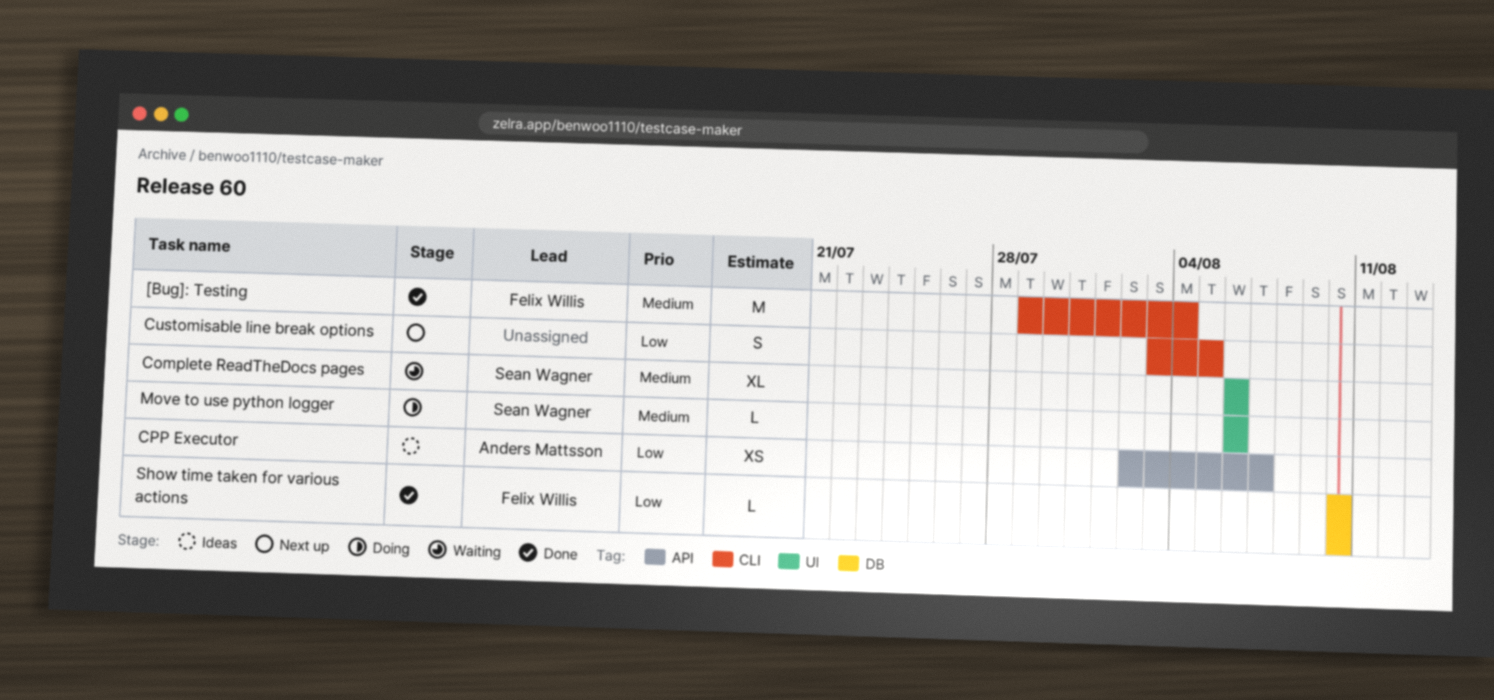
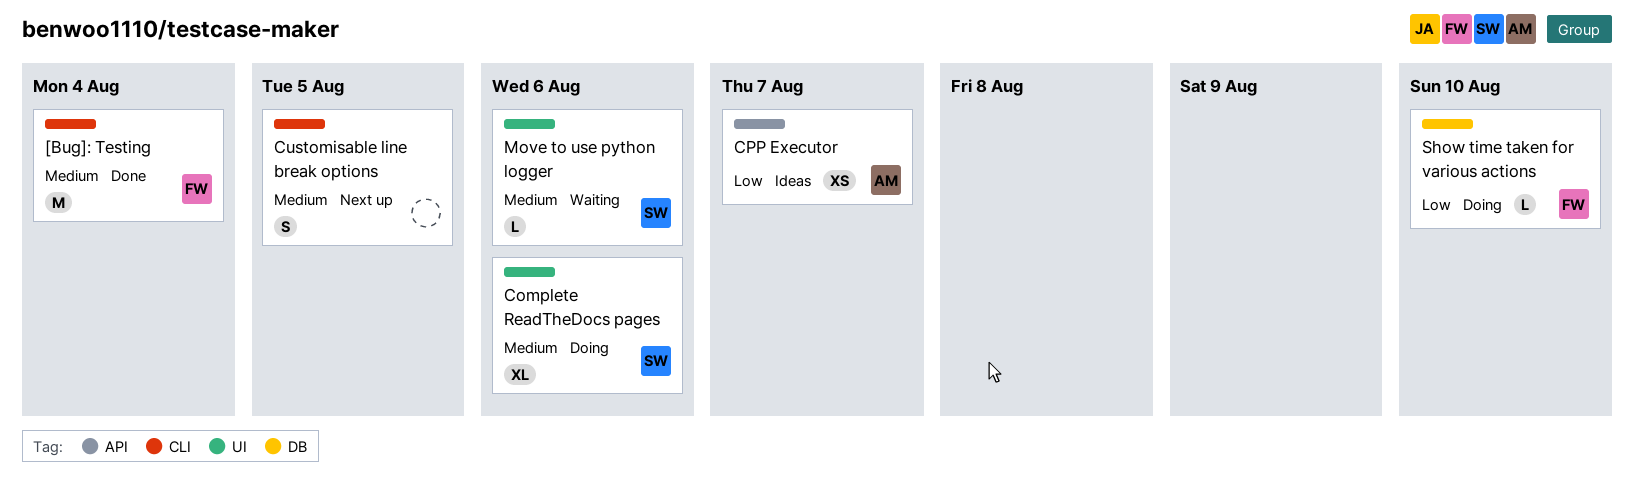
Complete ReadTheDocs pages, status: Waiting -> Doing
Customisable line break options, priority: Low -> Medium
Move to use python logger, status: Doing -> Waiting
Show time taken for various actions, status: Done -> Doing

